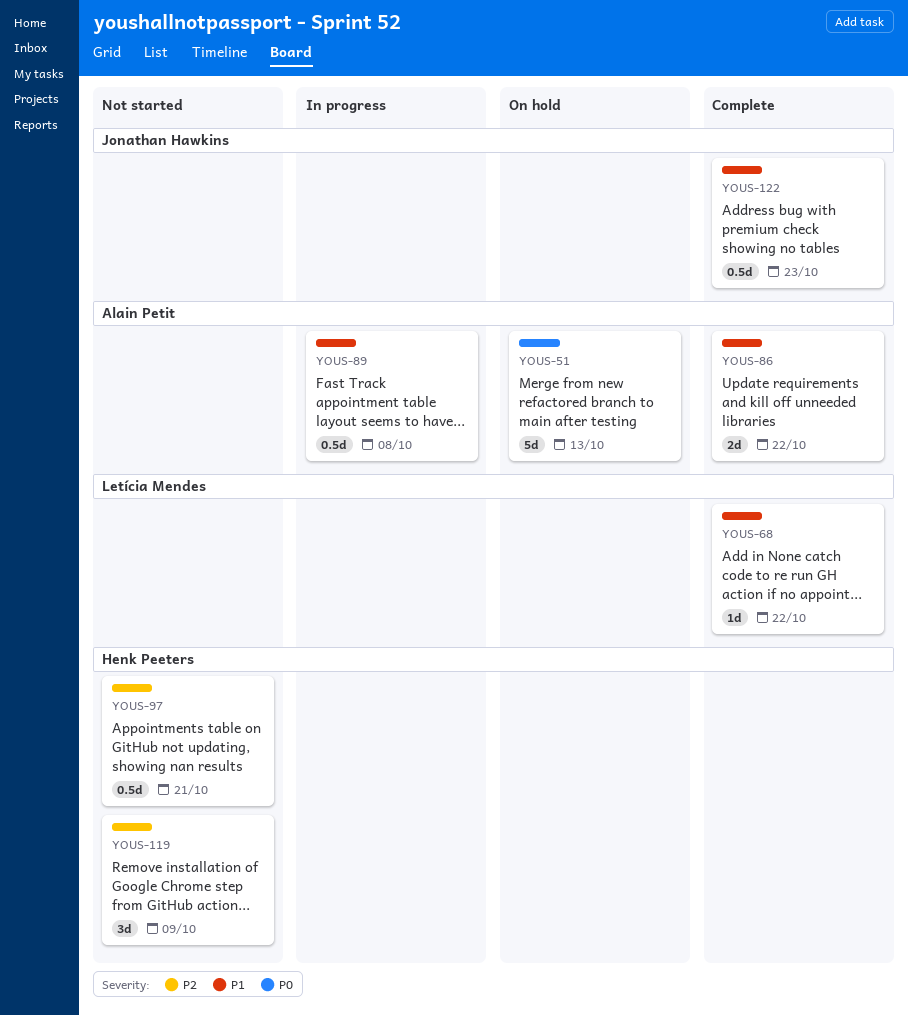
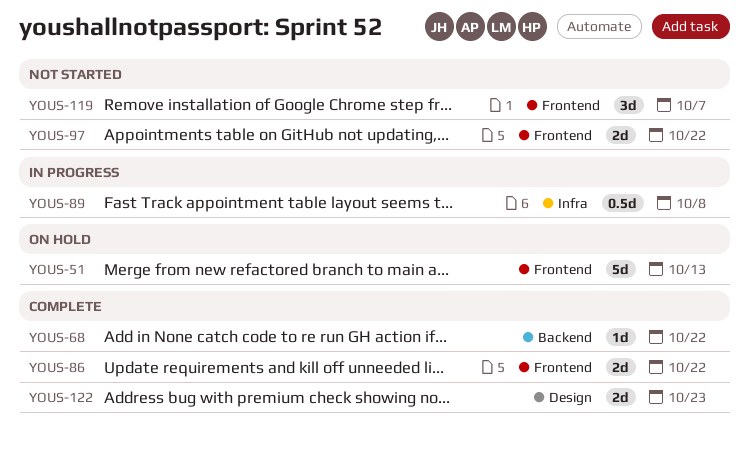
YOUS-97, estimate: 0.5d -> 2d
YOUS-97, due: Oct 21 -> Oct 22
YOUS-119, due: Oct 9 -> Oct 7
YOUS-122, estimate: 0.5d -> 2d

